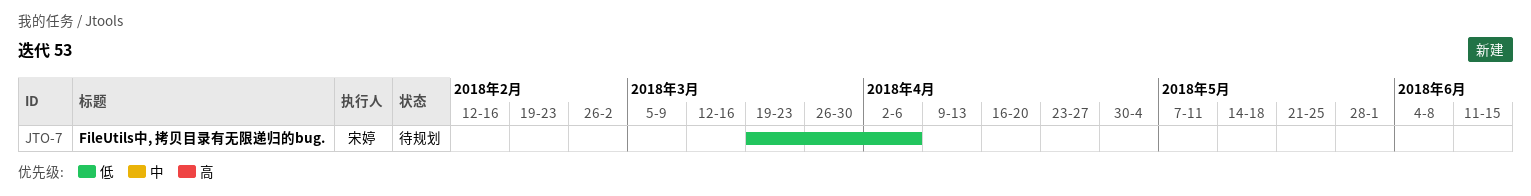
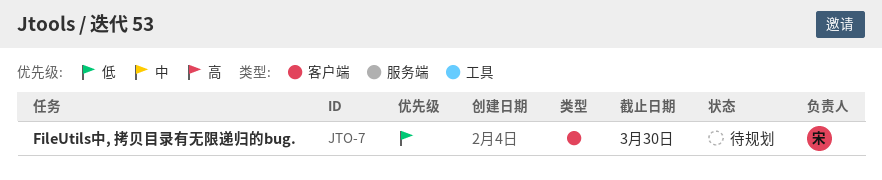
JTO-7, due: Apr 6 -> Mar 30

